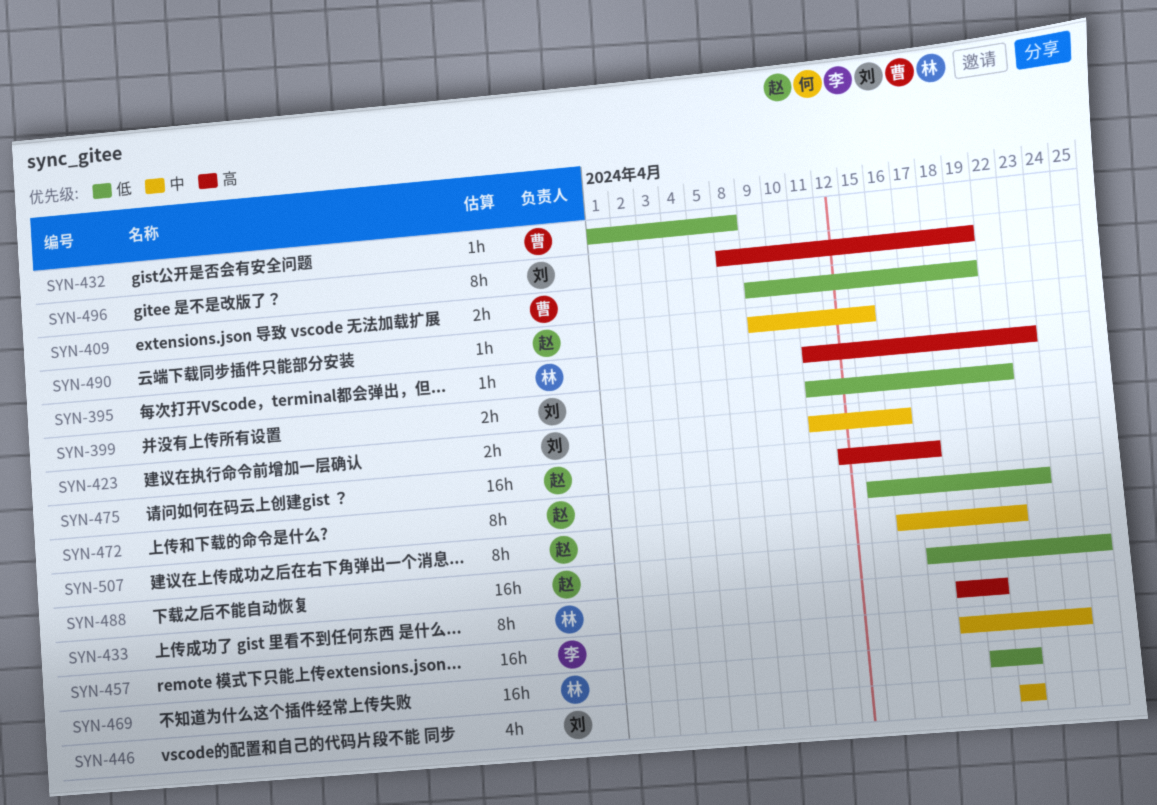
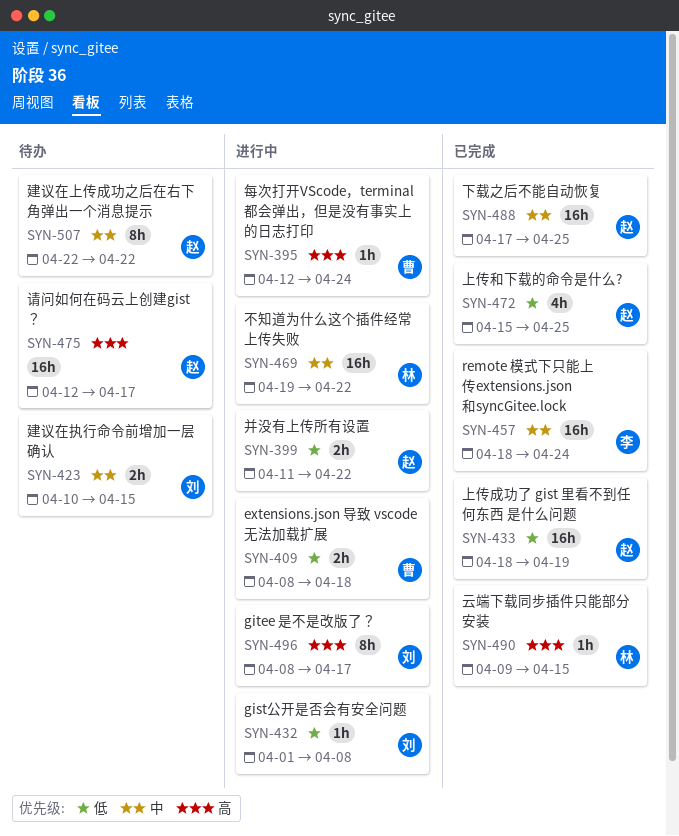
SYN-395, owner: 林 -> 曹
SYN-395, start: Apr 11 -> Apr 12
SYN-395, due: Apr 23 -> Apr 24
SYN-399, owner: 刘 -> 赵
SYN-409, start: Apr 9 -> Apr 8
SYN-409, due: Apr 19 -> Apr 18
SYN-423, start: Apr 11 -> Apr 10
SYN-423, due: Apr 16 -> Apr 15
SYN-432, owner: 曹 -> 刘
SYN-433, owner: 林 -> 赵
SYN-433, priority: 高 -> 低
SYN-433, estimate: 8h -> 16h
SYN-446: present -> none
SYN-469, priority: 低 -> 中
SYN-472, estimate: 8h -> 4h
SYN-472, due: Apr 23 -> Apr 25
SYN-488, priority: 低 -> 中
SYN-490, owner: 赵 -> 林
SYN-490, priority: 中 -> 高
SYN-496, due: Apr 19 -> Apr 17
SYN-507, start: Apr 16 -> Apr 22

